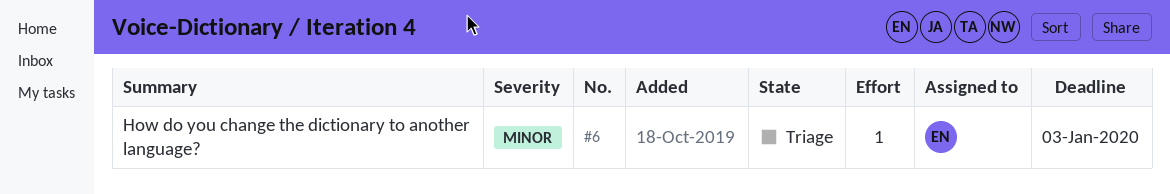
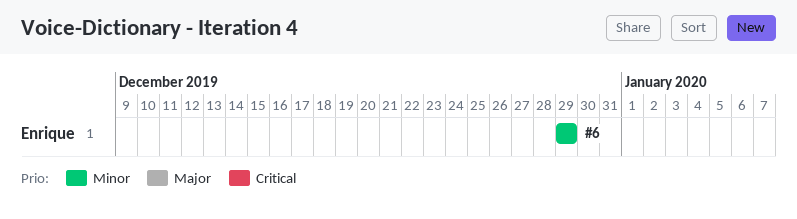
#6, due: Jan 3 -> Dec 29

